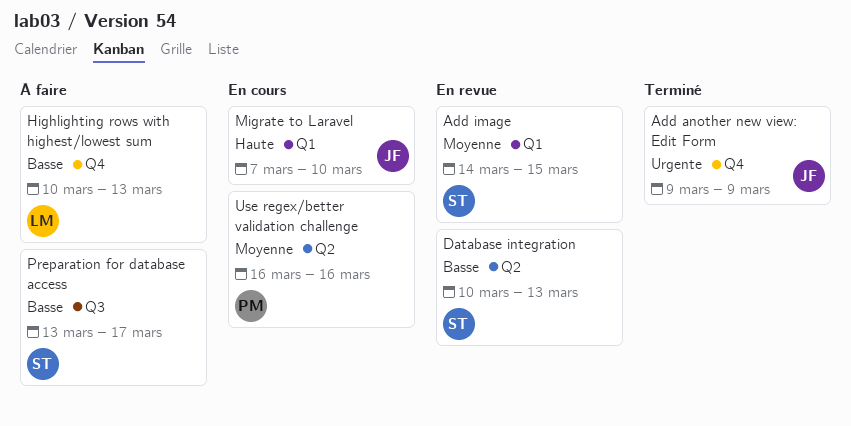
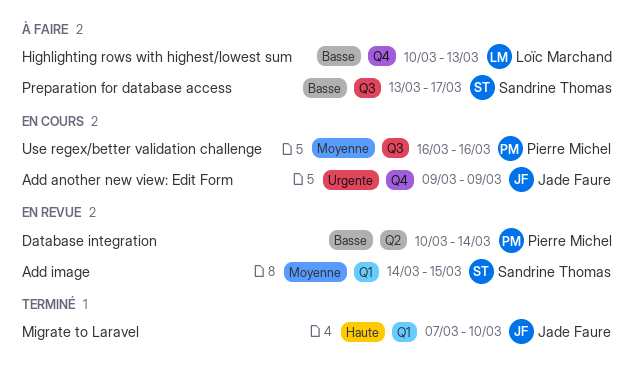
Add another new view: Edit Form, status: Terminé -> En cours
Database integration, owner: Sandrine Thomas -> Pierre Michel
Database integration, due: Mar 13 -> Mar 14
Migrate to Laravel, status: En cours -> Terminé
Use regex/better validation challenge, label: Q2 -> Q3

